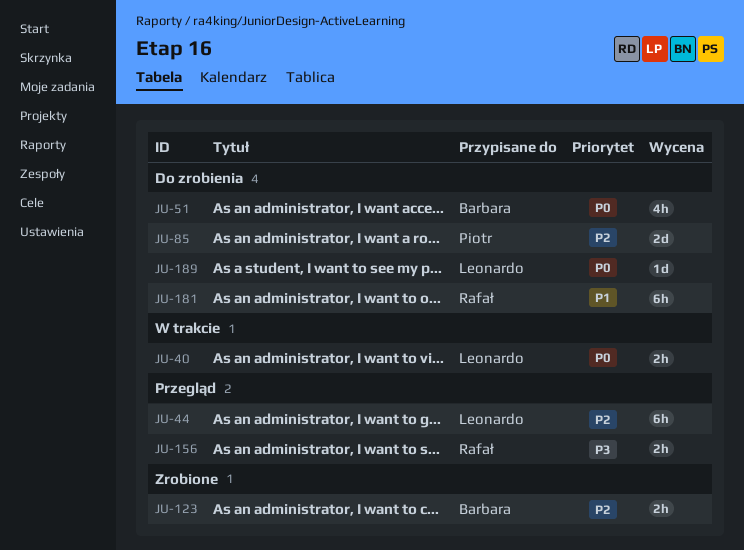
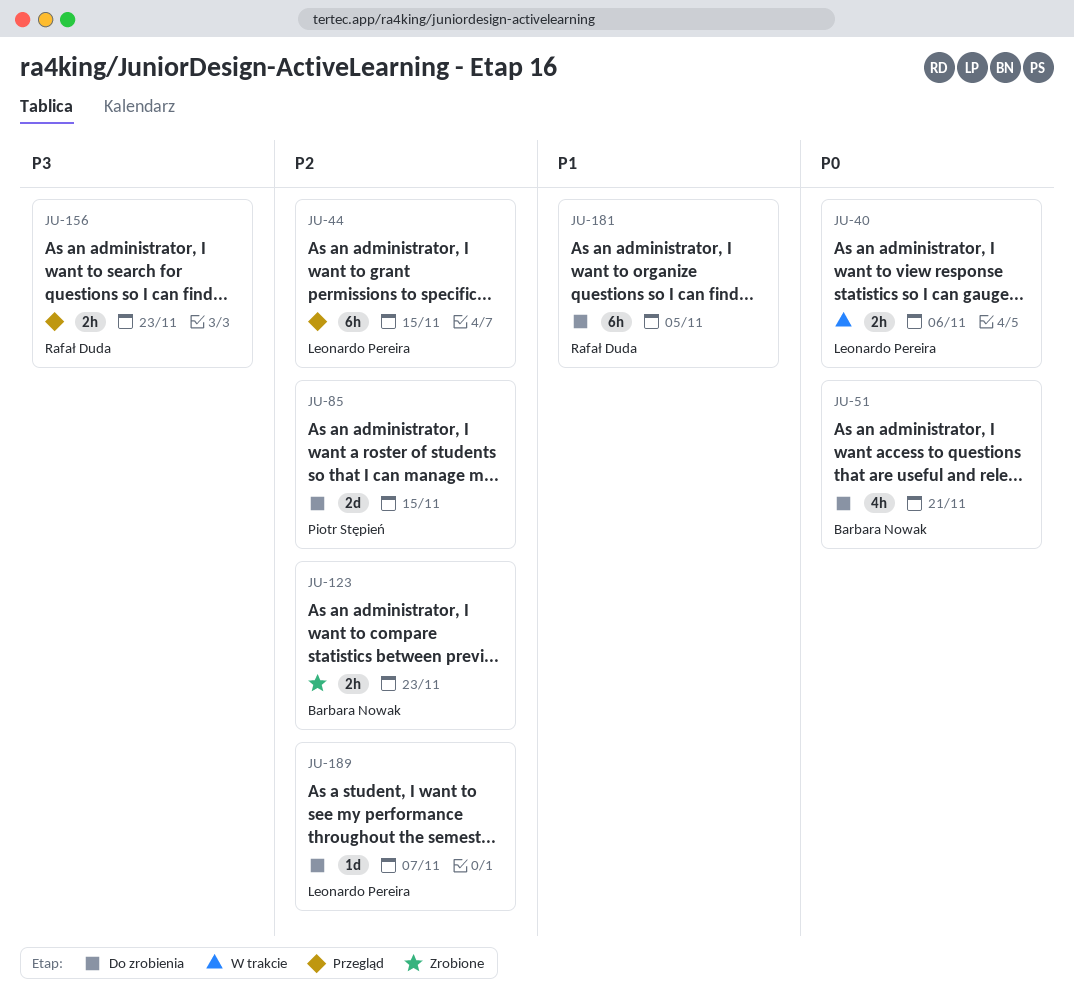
JU-189, priority: P0 -> P2

